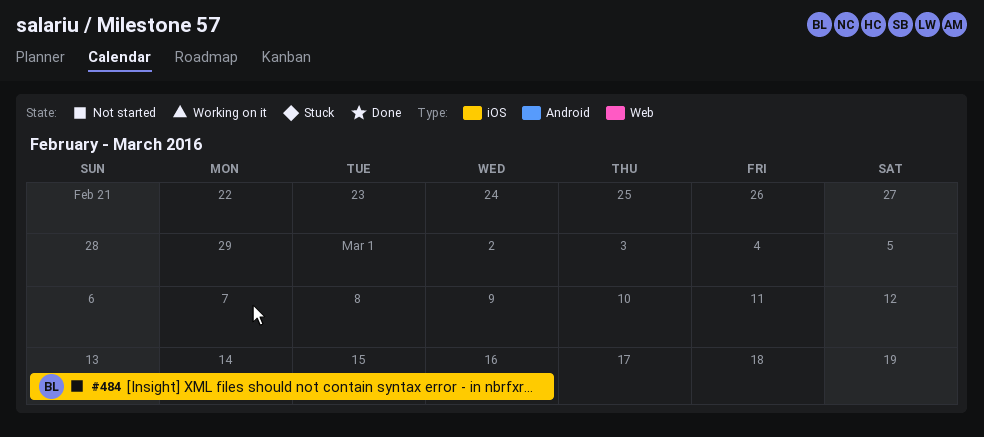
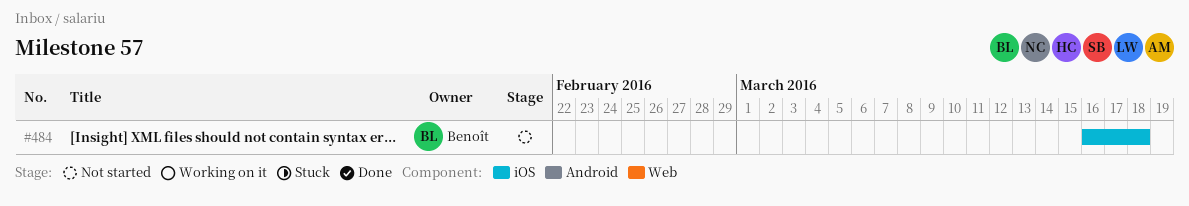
#484, start: Mar 13 -> Mar 16
#484, due: Mar 16 -> Mar 18

